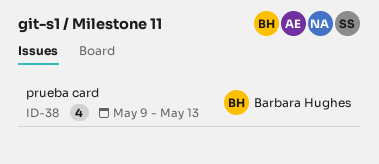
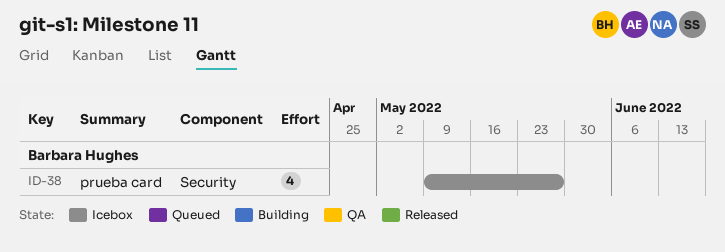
ID-38, due: May 13 -> May 27

